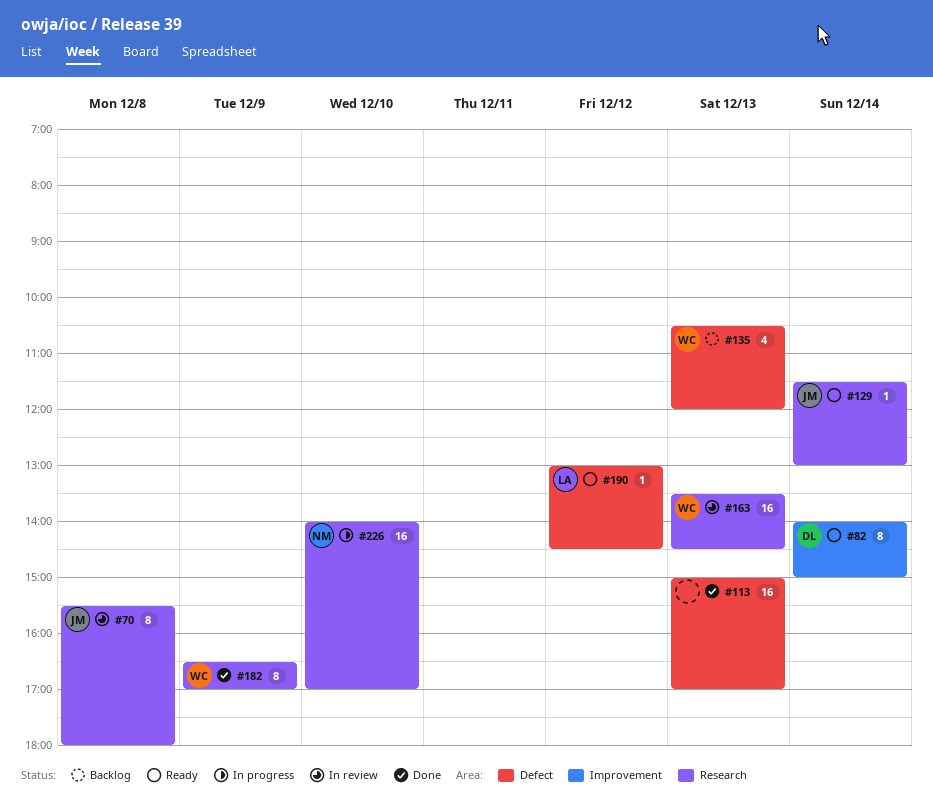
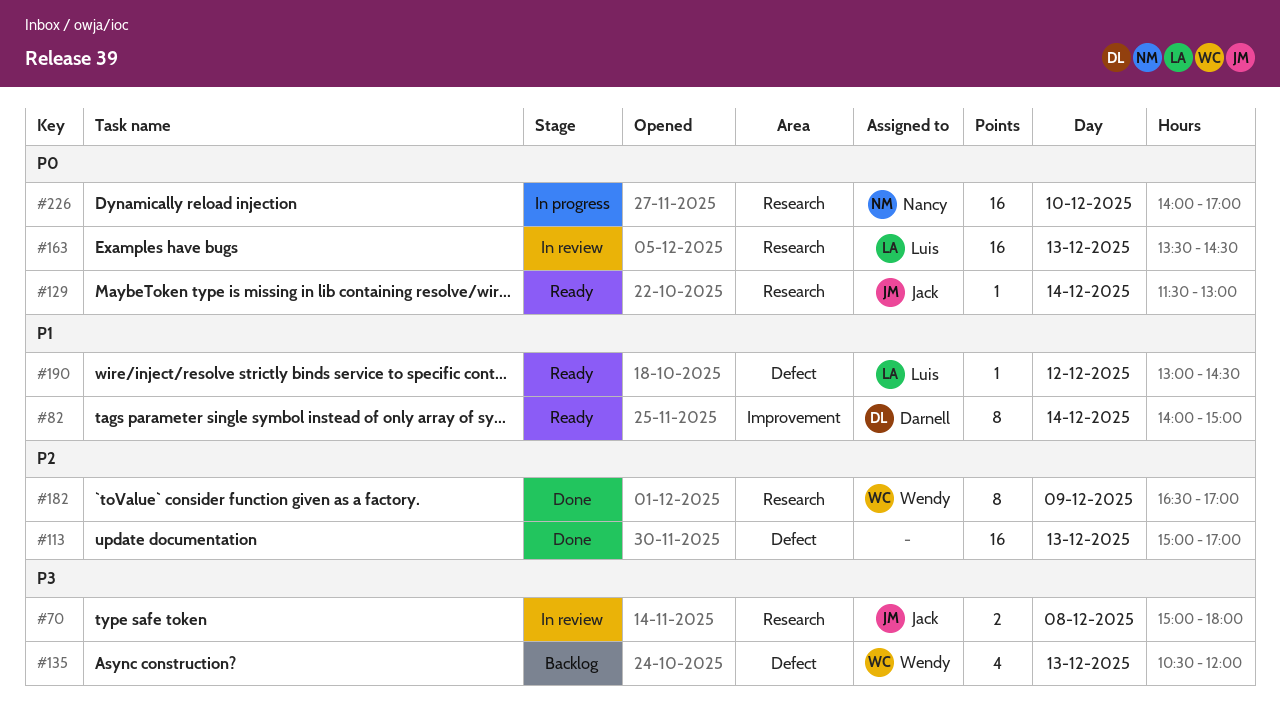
#70, estimate: 8 -> 2
#70, begins: 15:30 -> 15:00
#163, owner: Wendy -> Luis

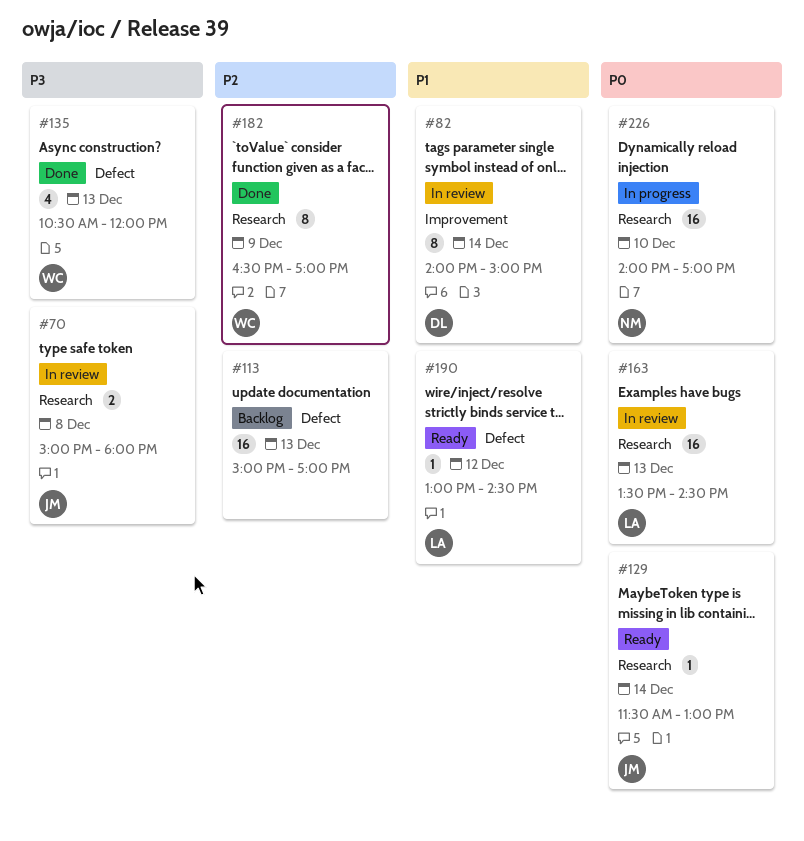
#82, status: Ready -> In review
#113, status: Done -> Backlog
#135, status: Backlog -> Done

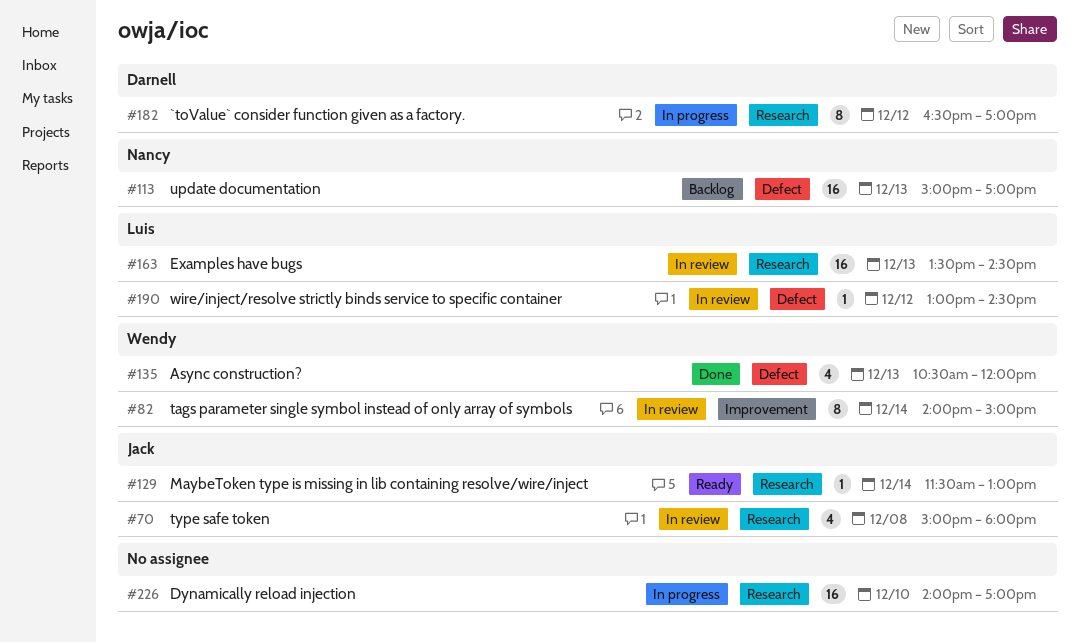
#70, estimate: 2 -> 4
#82, owner: Darnell -> Wendy
#113, owner: none -> Nancy
#182, status: Done -> In progress
#182, owner: Wendy -> Darnell
#182, day: Dec 9 -> Dec 12
#190, status: Ready -> In review
#226, owner: Nancy -> none

